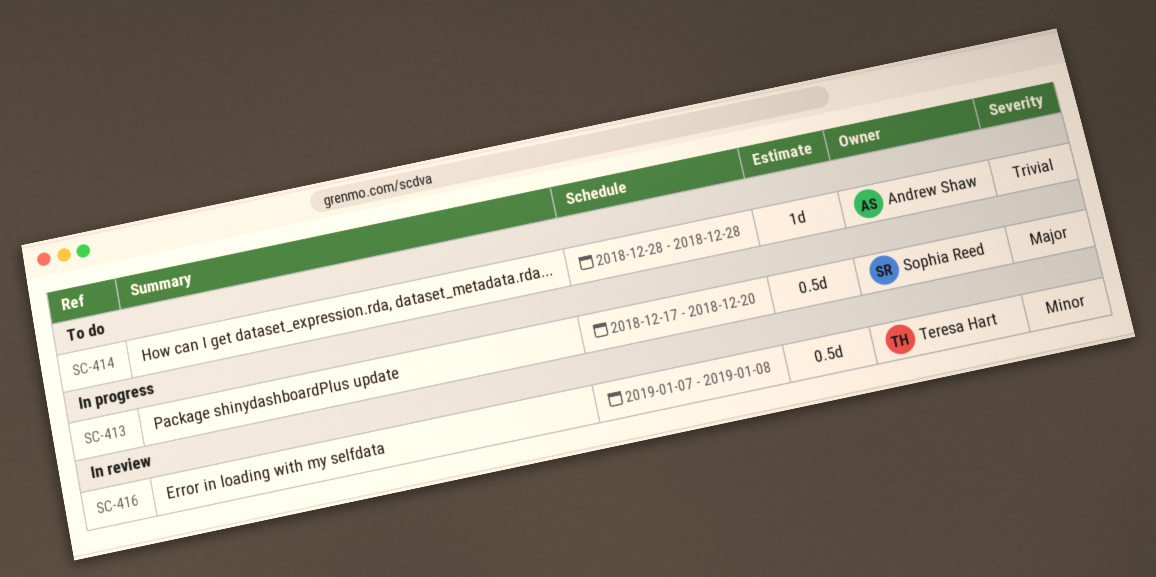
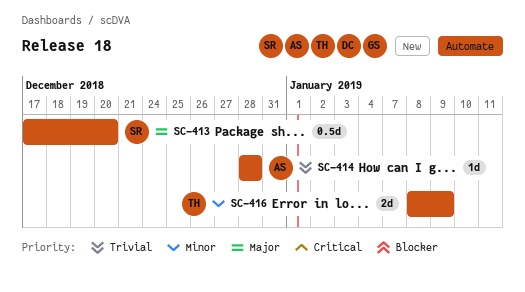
SC-416, estimate: 0.5d -> 2d
SC-416, start: Jan 7 -> Jan 8
SC-416, due: Jan 8 -> Jan 9

